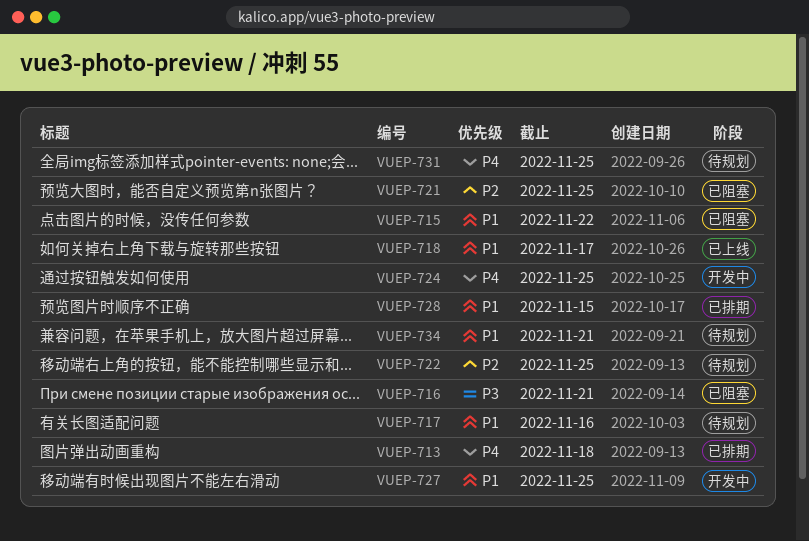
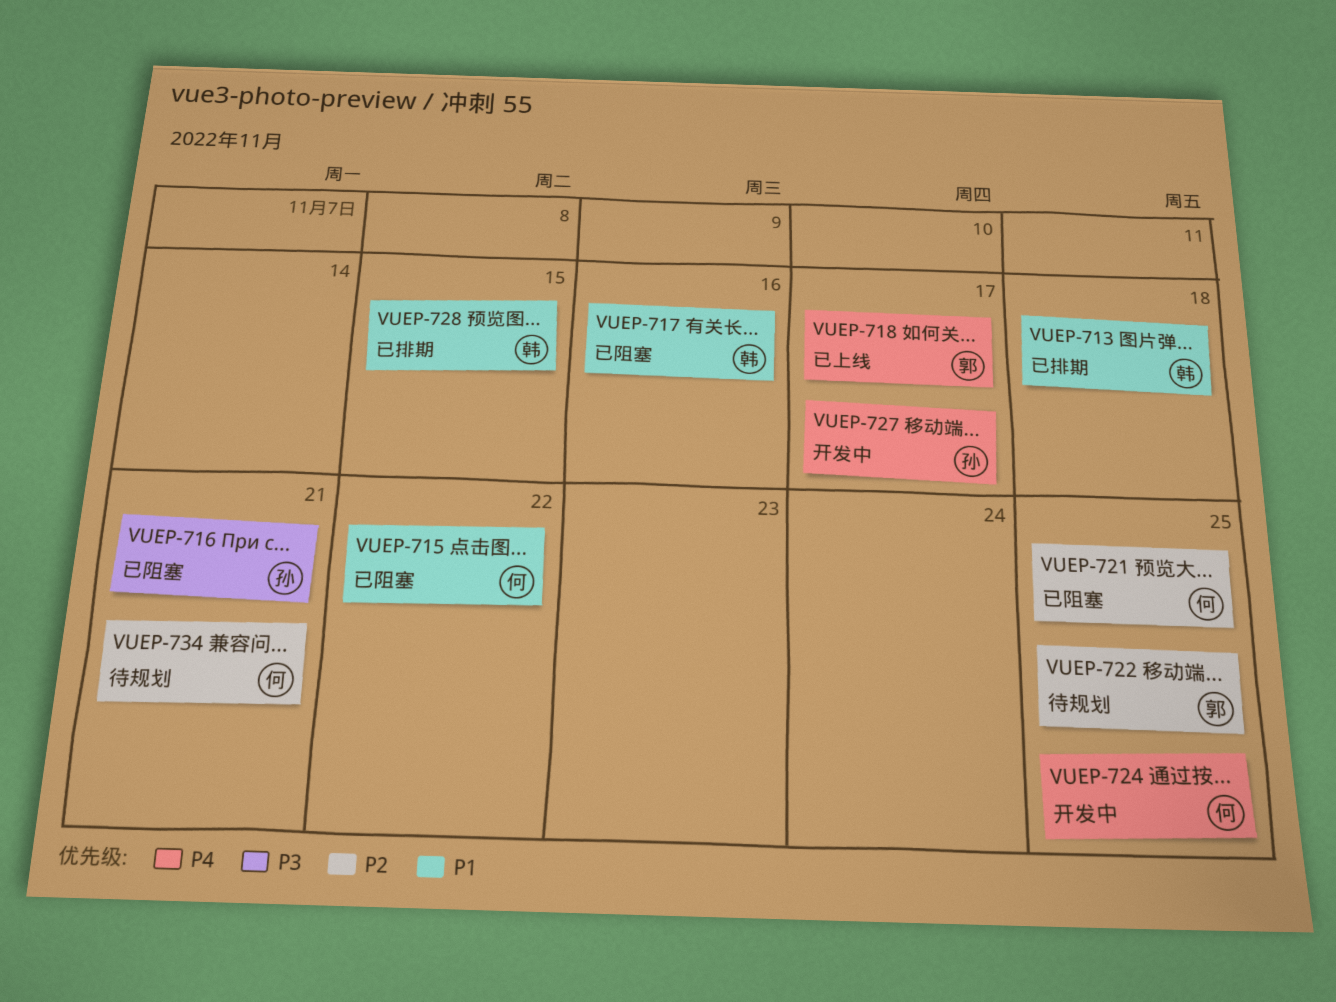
VUEP-713, priority: P4 -> P1
VUEP-717, status: 待规划 -> 已阻塞
VUEP-718, priority: P1 -> P4
VUEP-727, priority: P1 -> P4
VUEP-727, due: Nov 25 -> Nov 17
VUEP-731: present -> none
VUEP-734, priority: P1 -> P2

